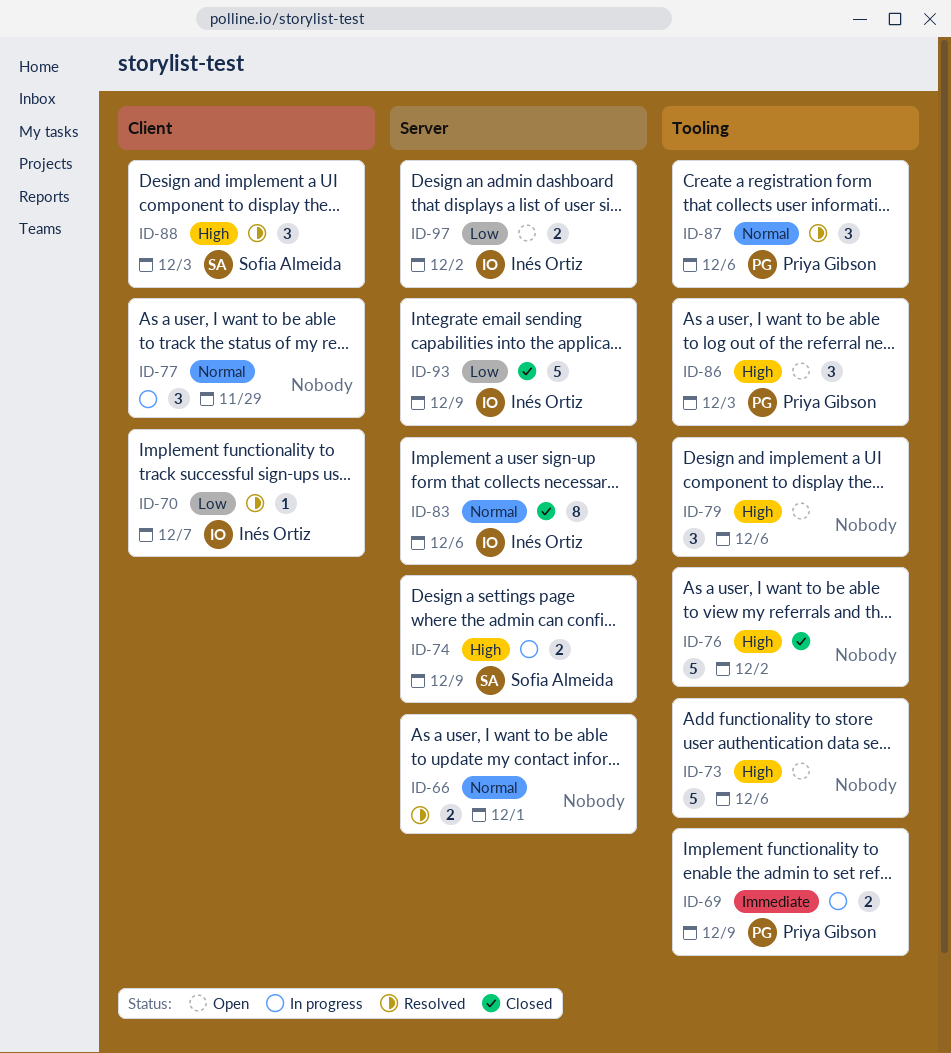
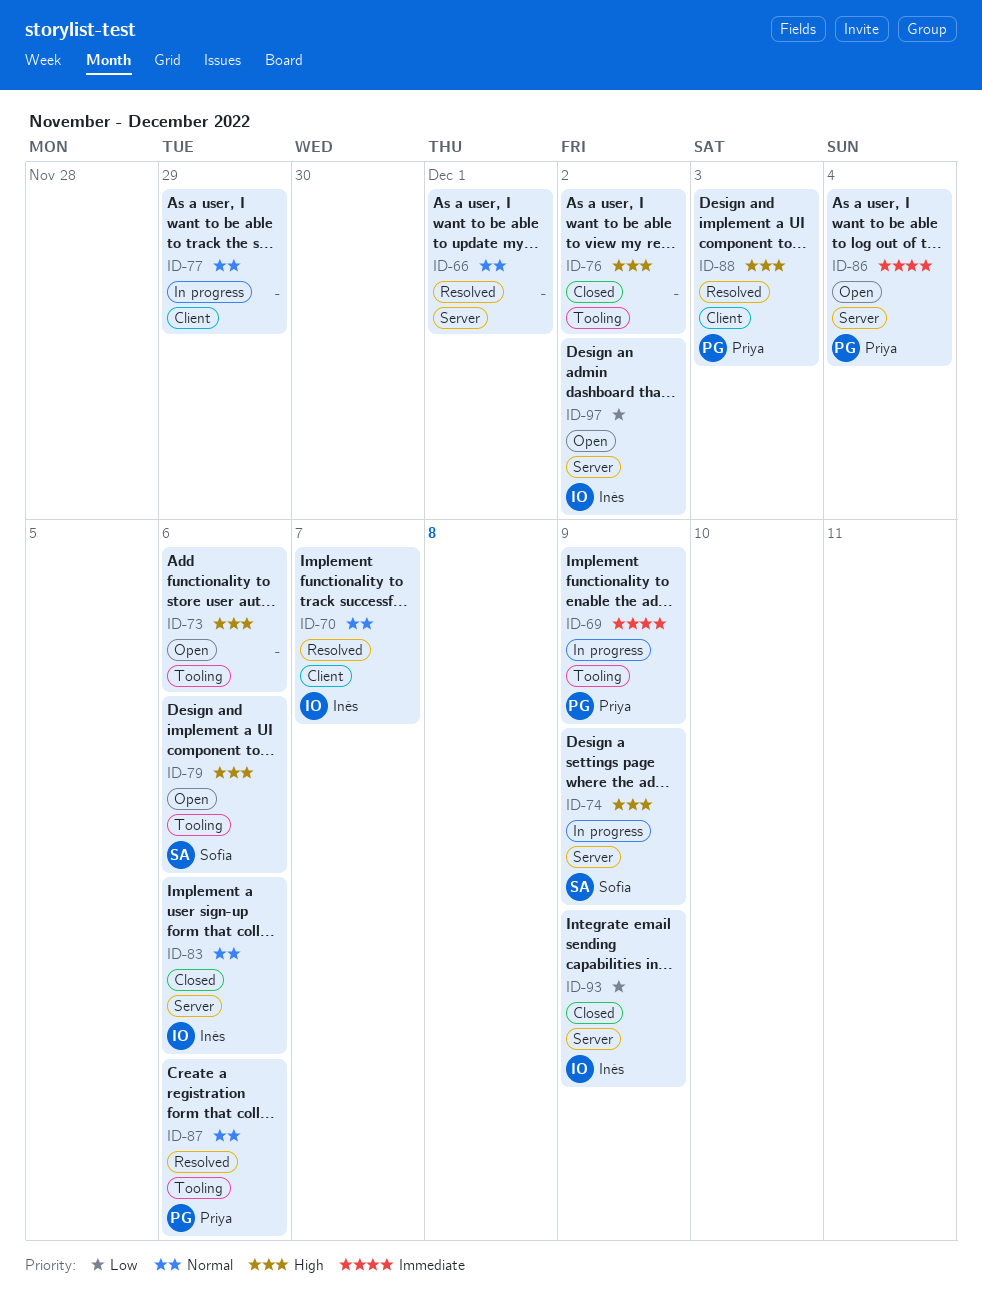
ID-70, priority: Low -> Normal
ID-79, owner: none -> Sofia Almeida
ID-86, priority: High -> Immediate
ID-86, label: Tooling -> Server
ID-86, due: Dec 3 -> Dec 4
ID-88, owner: Sofia Almeida -> Priya Gibson

